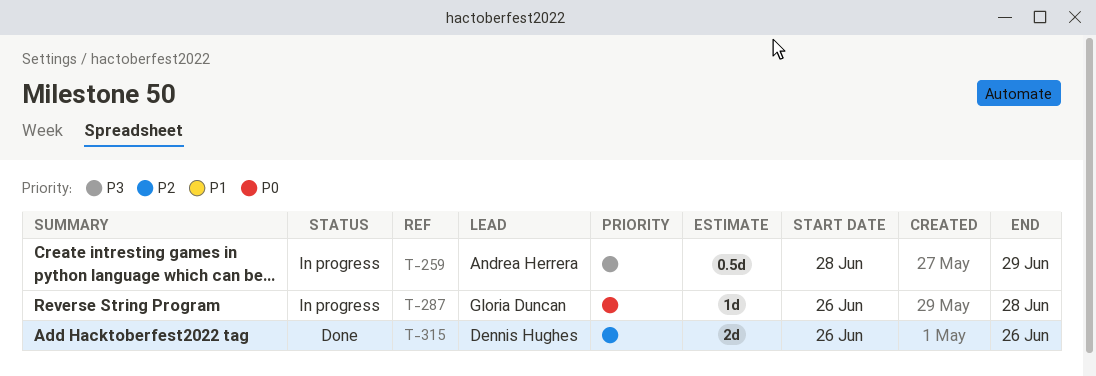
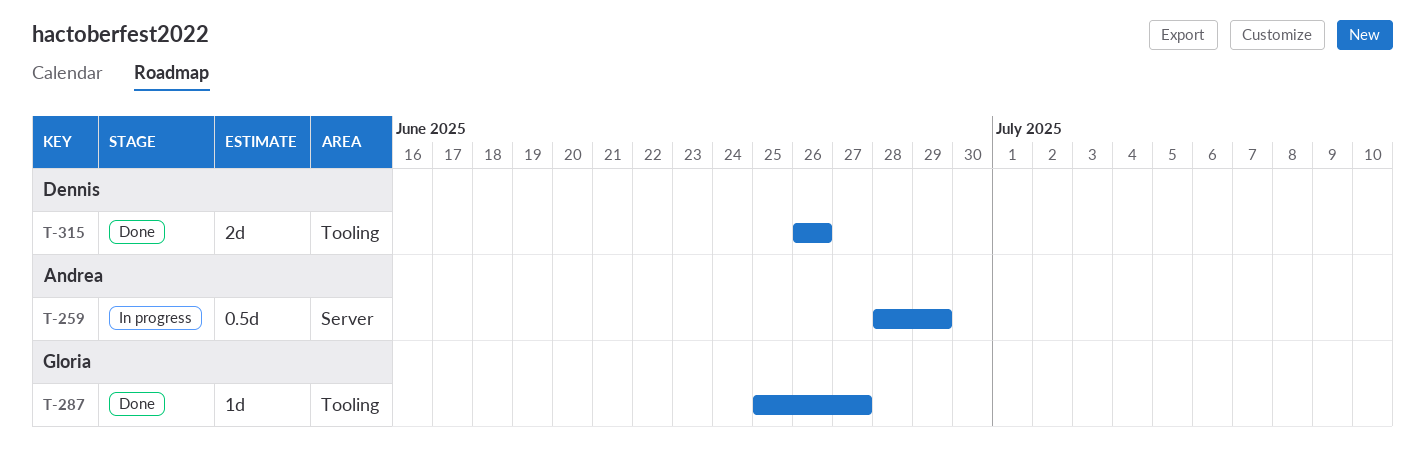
T-287, status: In progress -> Done
T-287, start: Jun 26 -> Jun 25
T-287, due: Jun 28 -> Jun 27

